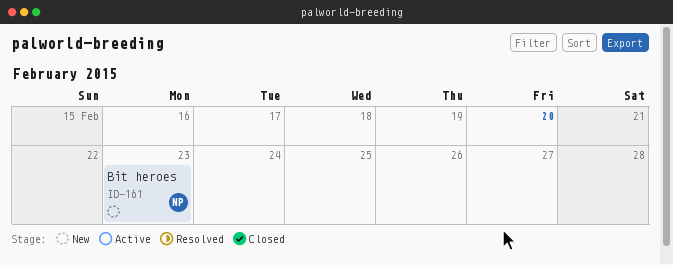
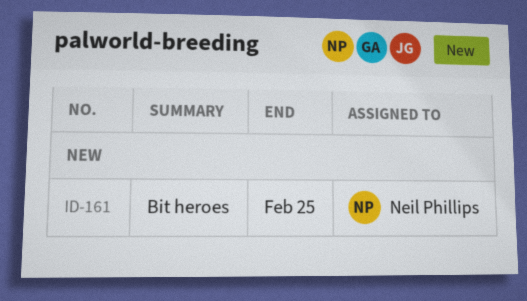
ID-161, due: Feb 23 -> Feb 25

